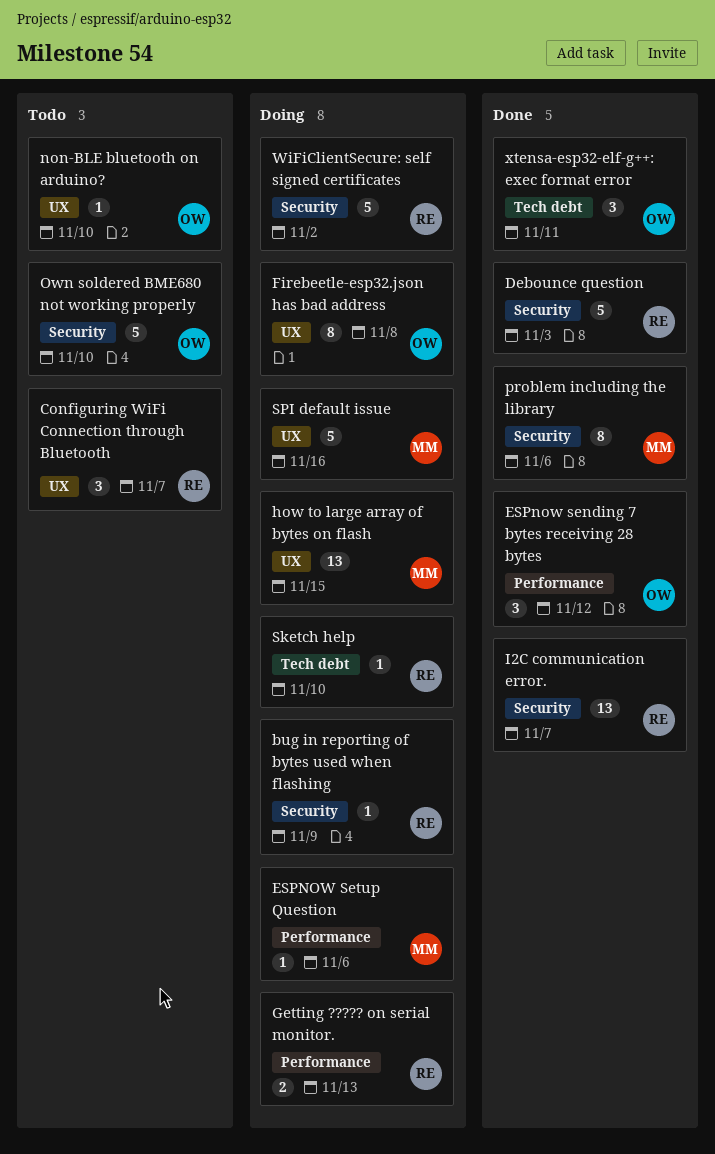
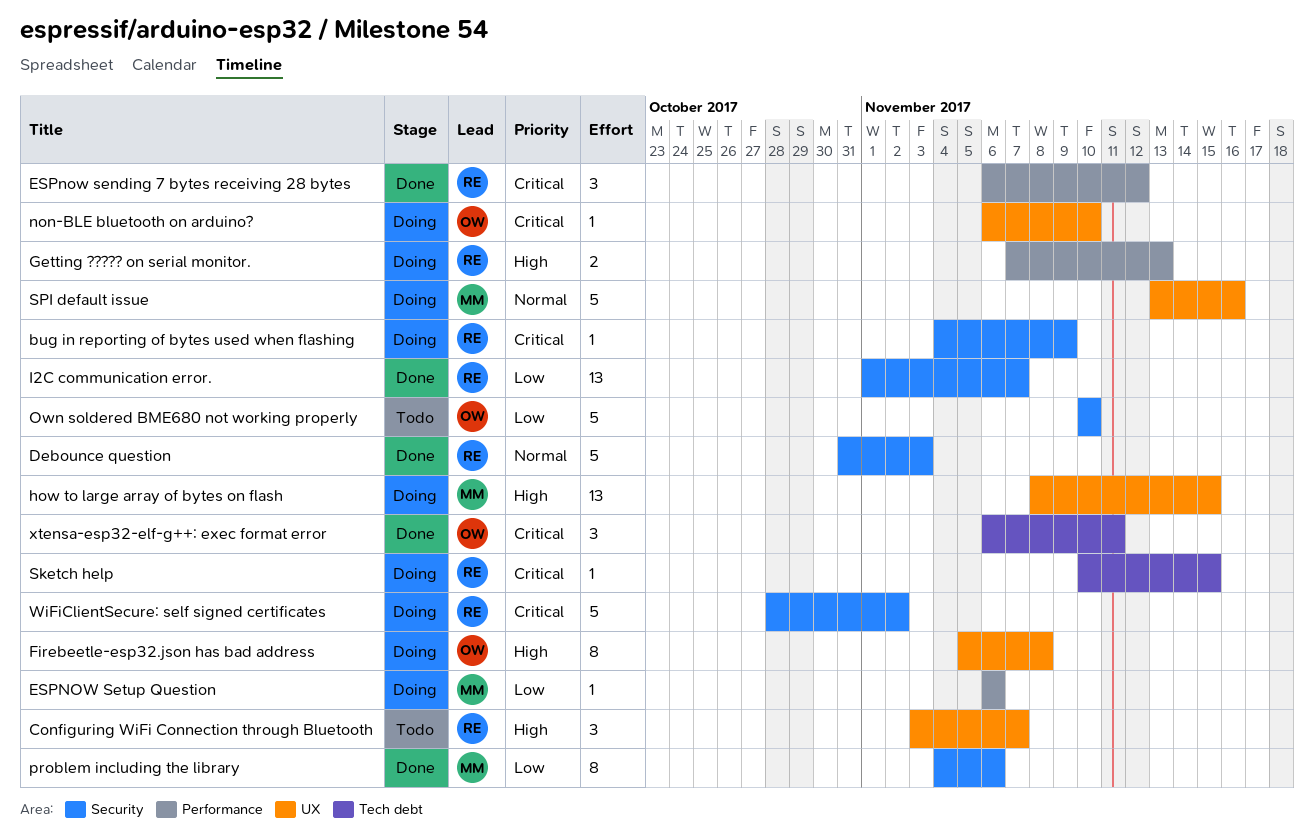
ESPnow sending 7 bytes receiving 28 bytes, owner: OW -> RE
non-BLE bluetooth on arduino?, status: Todo -> Doing
Sketch help, due: Nov 10 -> Nov 15

